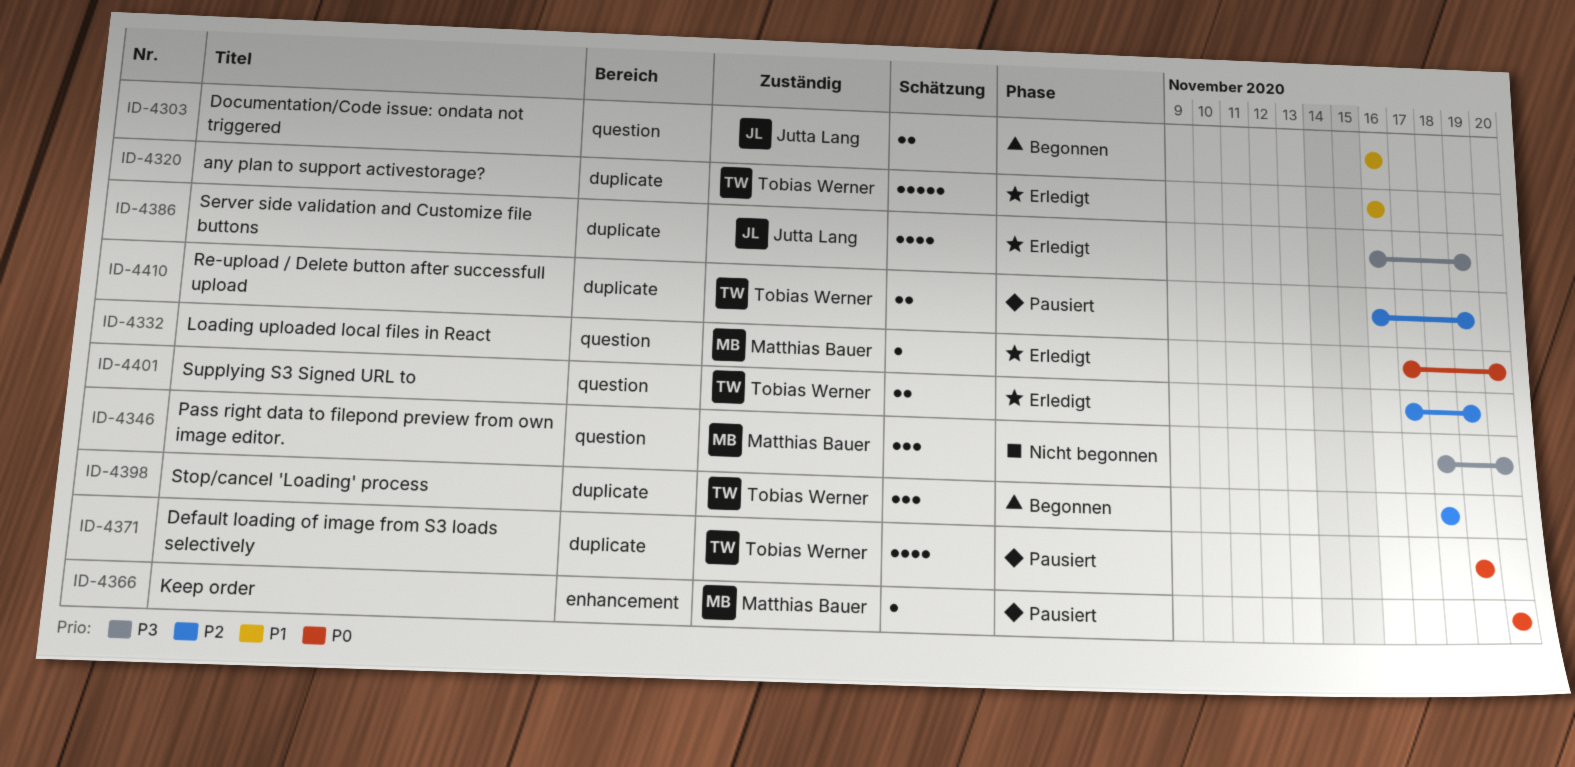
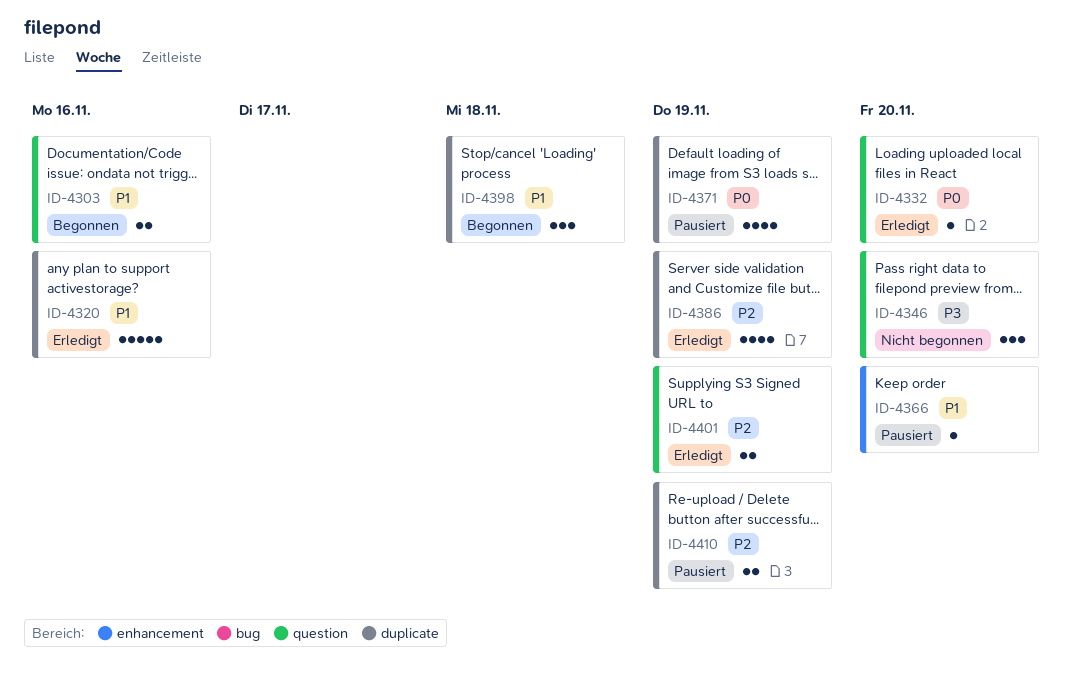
ID-4366, priority: P0 -> P1
ID-4386, priority: P3 -> P2
ID-4398, priority: P2 -> P1

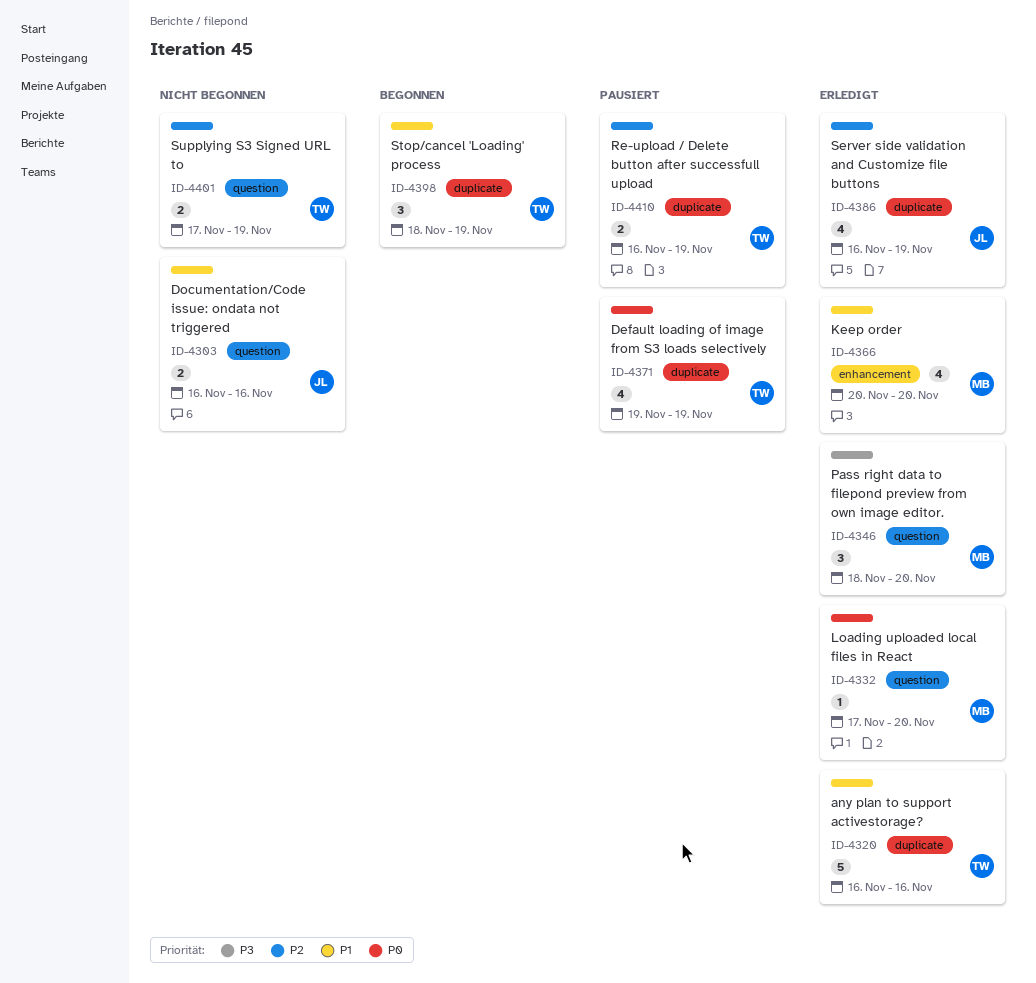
ID-4303, status: Begonnen -> Nicht begonnen
ID-4346, status: Nicht begonnen -> Erledigt
ID-4366, status: Pausiert -> Erledigt
ID-4366, estimate: 1 -> 4
ID-4398, due: Nov 18 -> Nov 19
ID-4401, status: Erledigt -> Nicht begonnen

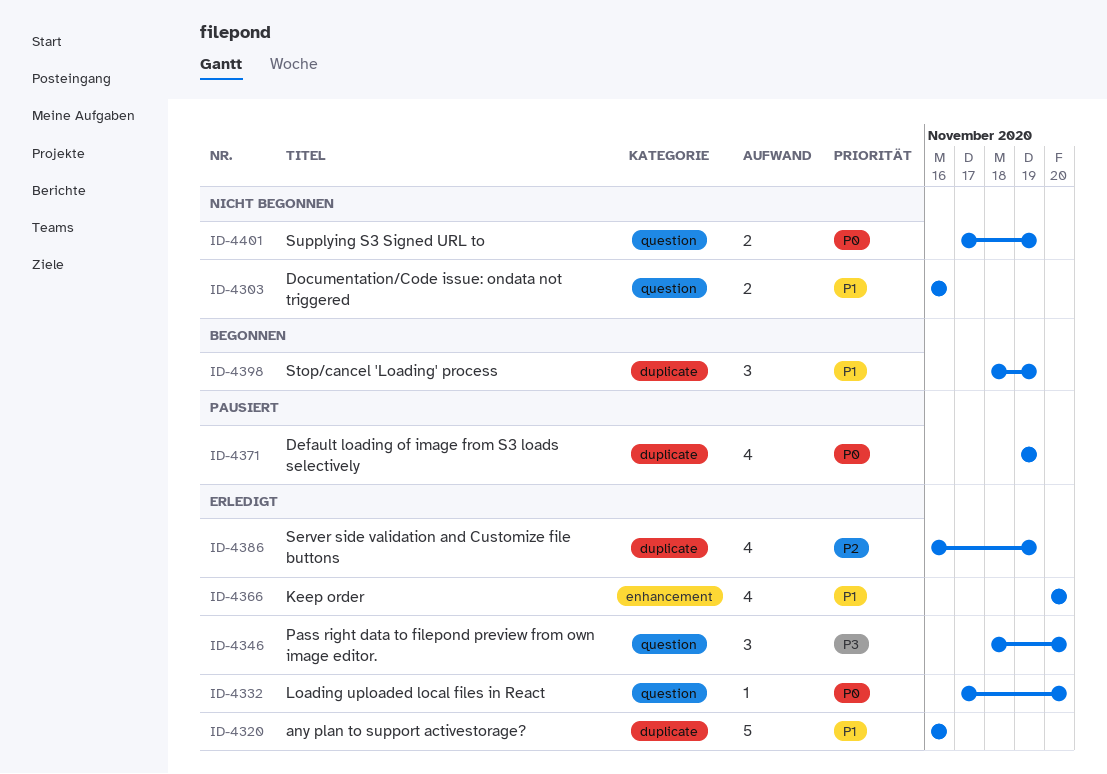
ID-4401, priority: P2 -> P0
ID-4410: present -> none

